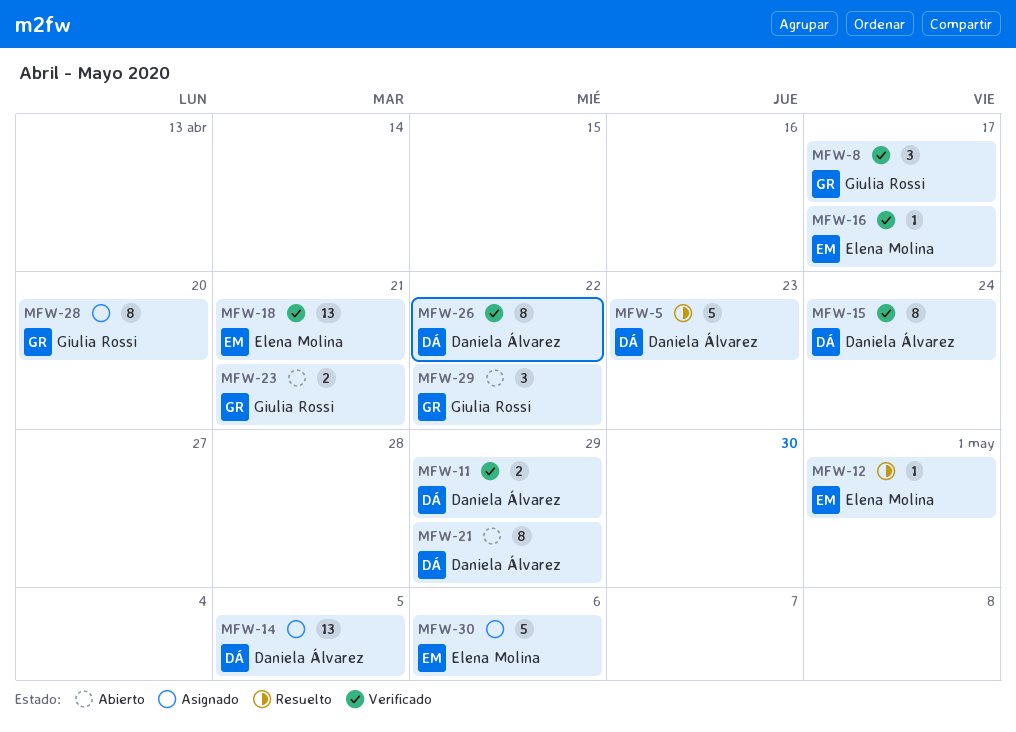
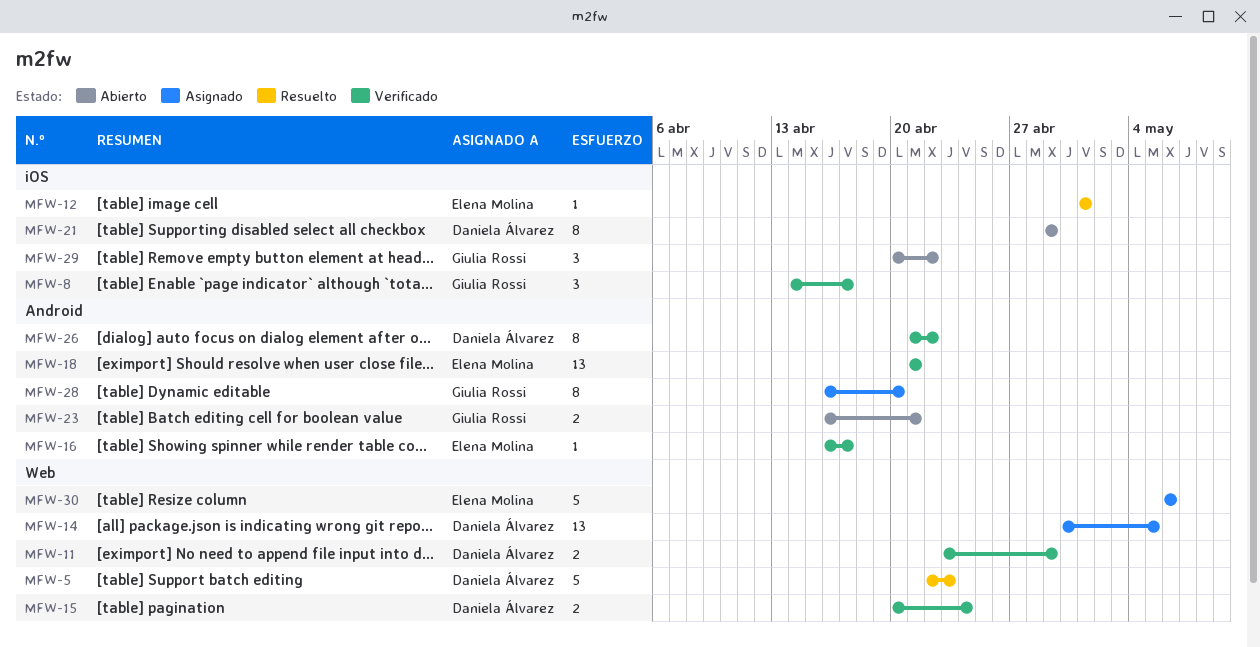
MFW-15, estimate: 8 -> 2

